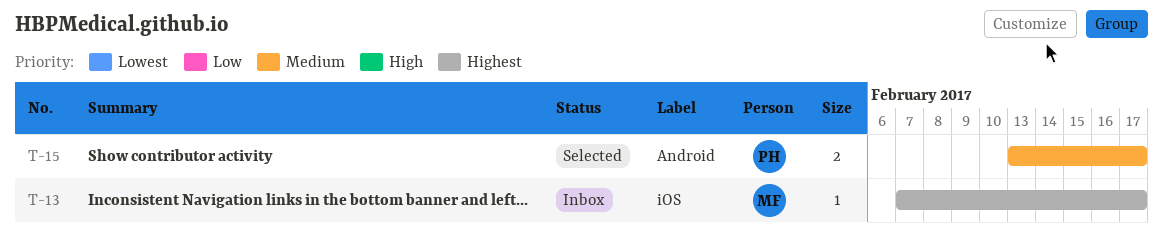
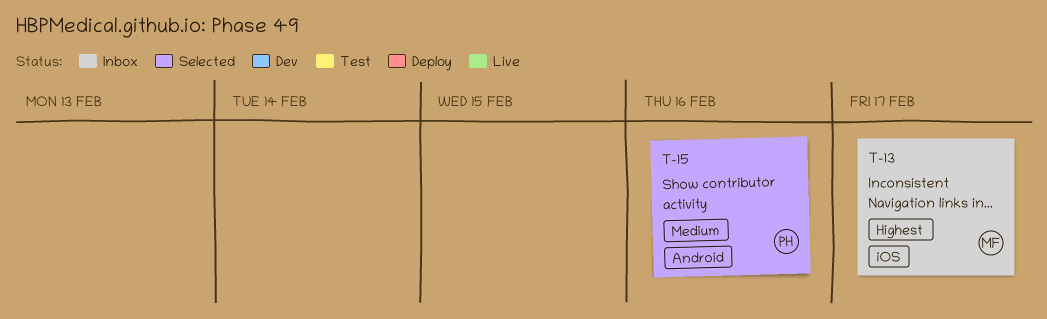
T-15, due: Feb 17 -> Feb 16

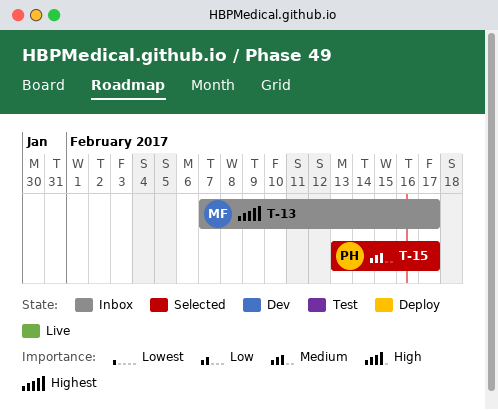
T-15, due: Feb 16 -> Feb 17

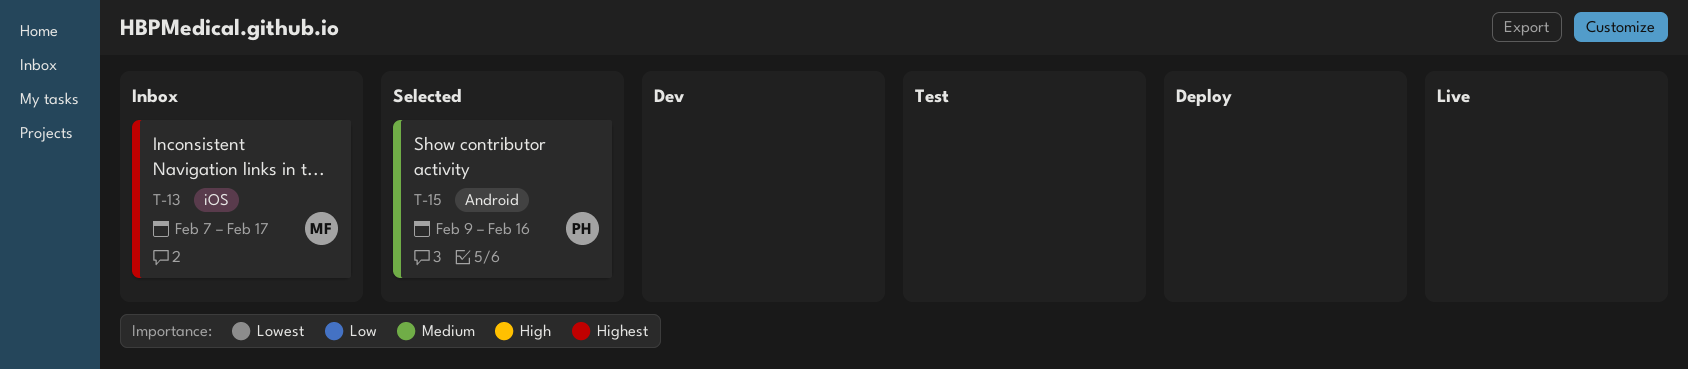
T-15, start: Feb 13 -> Feb 9
T-15, due: Feb 17 -> Feb 16

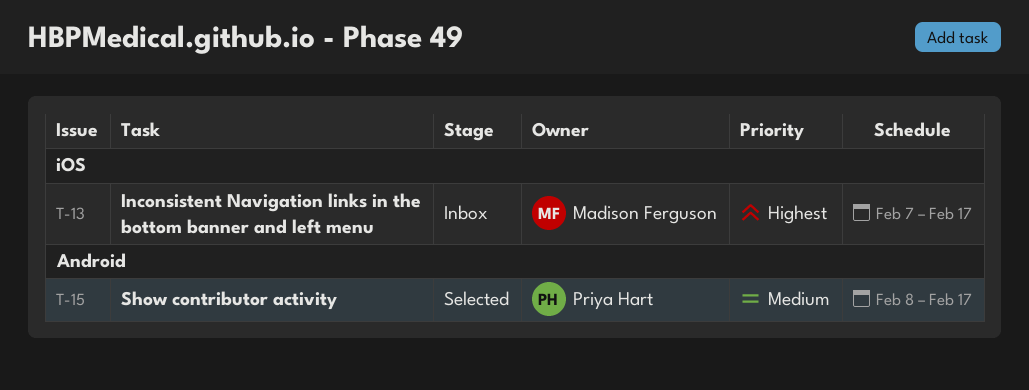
T-15, start: Feb 9 -> Feb 8
T-15, due: Feb 16 -> Feb 17

